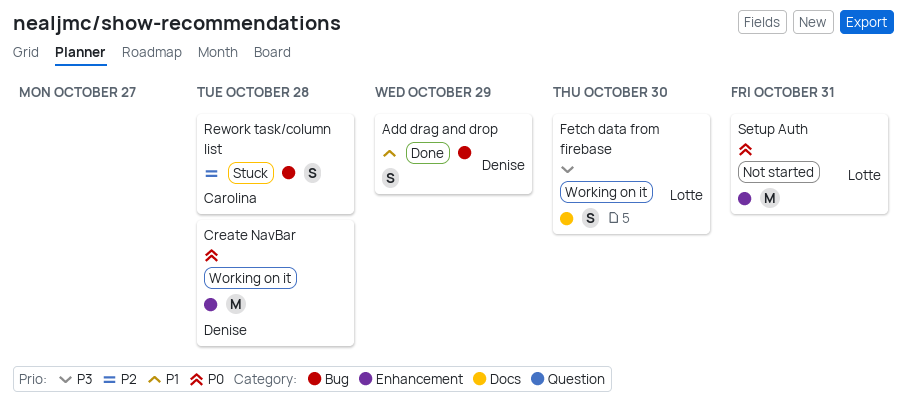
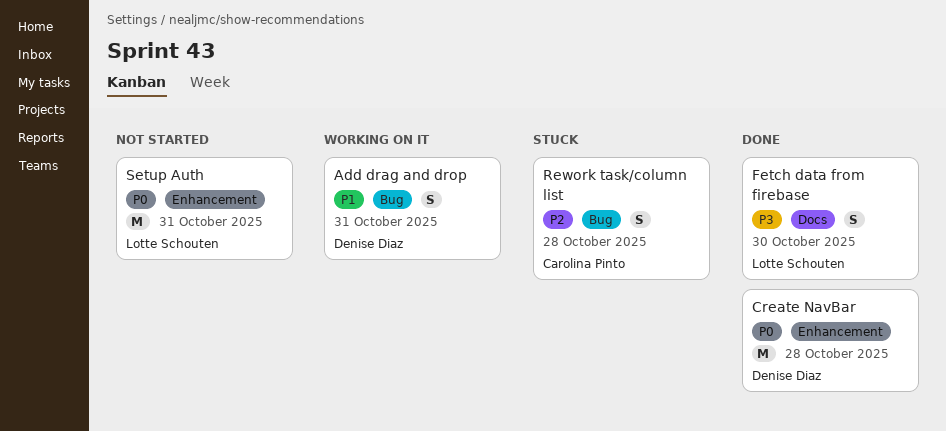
Add drag and drop, status: Done -> Working on it
Add drag and drop, due: Oct 29 -> Oct 31
Create NavBar, status: Working on it -> Done
Fetch data from firebase, status: Working on it -> Done

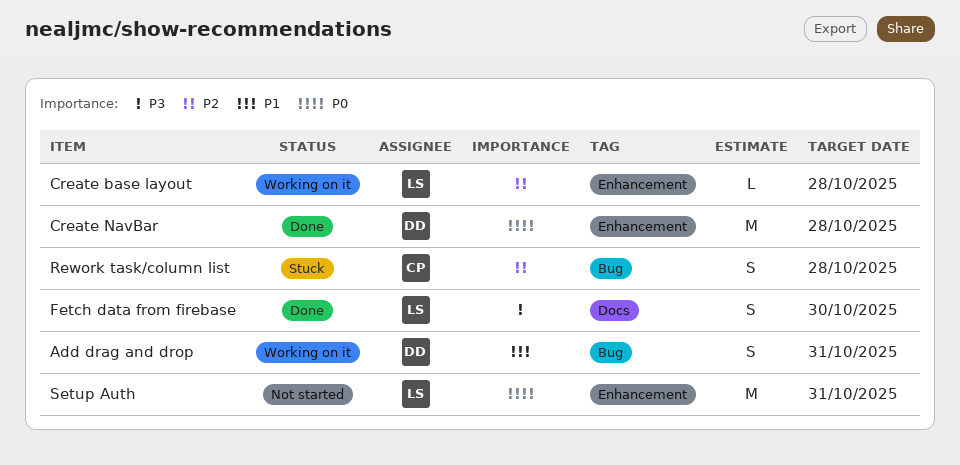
Create base layout: none -> present

